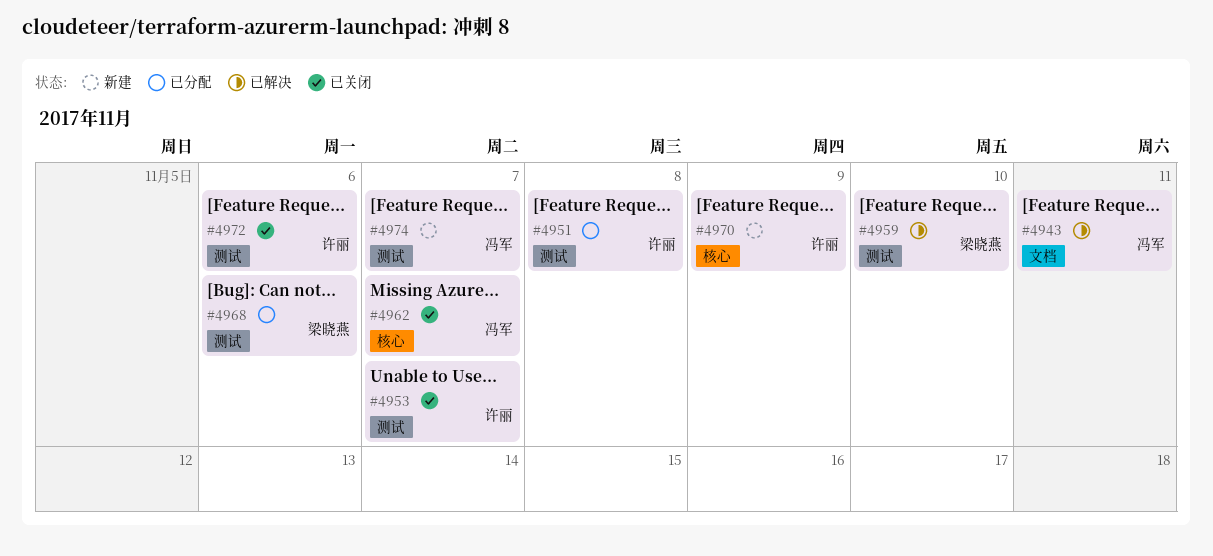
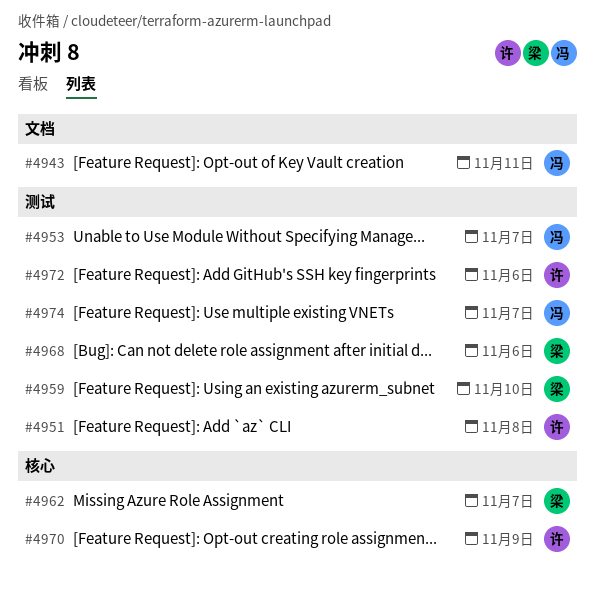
#4953, owner: 许丽 -> 冯军
#4962, owner: 冯军 -> 梁晓燕

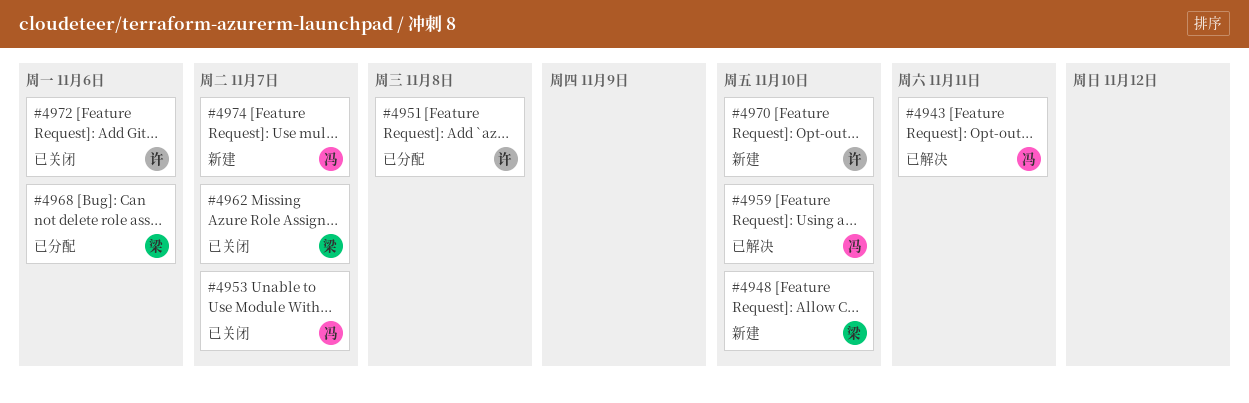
#4948: none -> present
#4959, owner: 梁 -> 冯
#4970, due: Nov 9 -> Nov 10

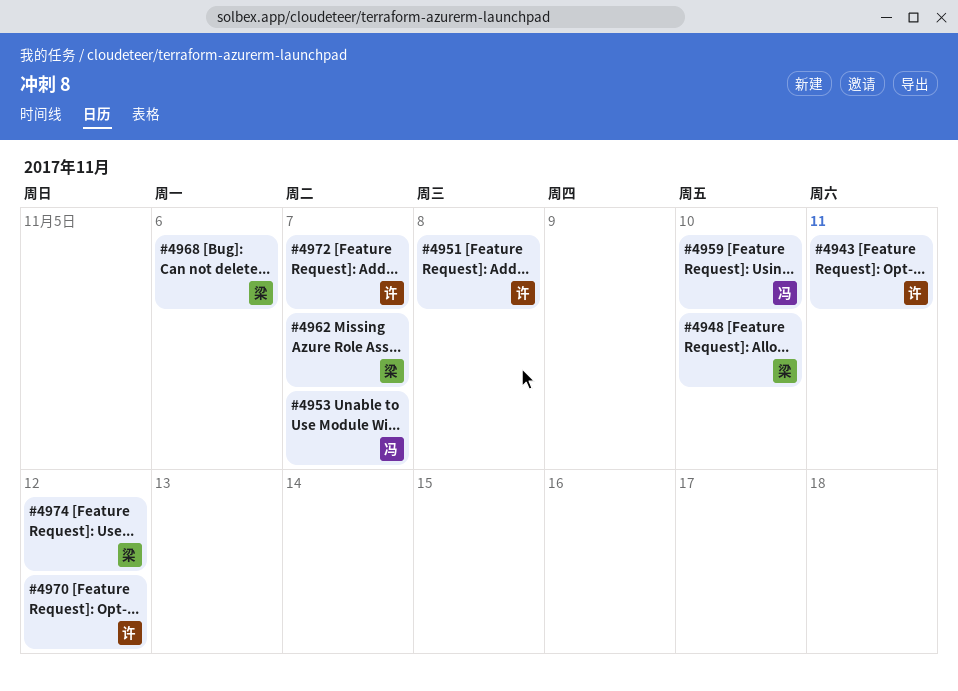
#4943, owner: 冯 -> 许
#4970, due: Nov 10 -> Nov 12
#4972, due: Nov 6 -> Nov 7
#4974, owner: 冯 -> 梁
#4974, due: Nov 7 -> Nov 12

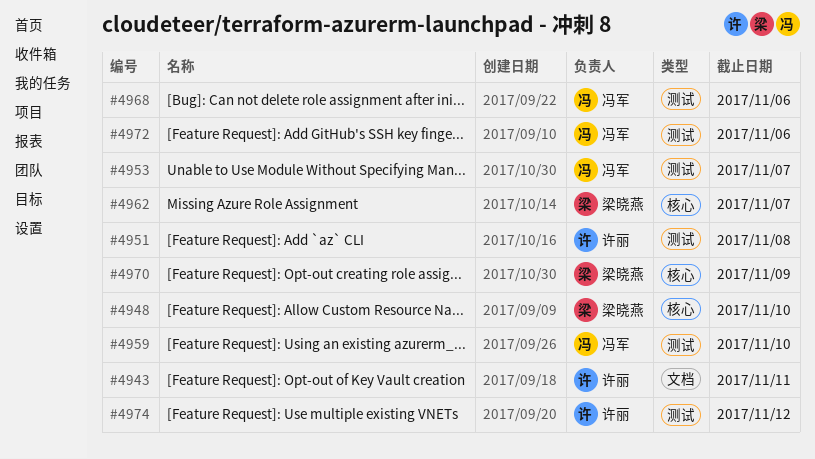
#4968, owner: 梁晓燕 -> 冯军
#4970, owner: 许丽 -> 梁晓燕
#4970, due: Nov 12 -> Nov 9
#4972, owner: 许丽 -> 冯军
#4972, due: Nov 7 -> Nov 6
#4974, owner: 梁晓燕 -> 许丽

